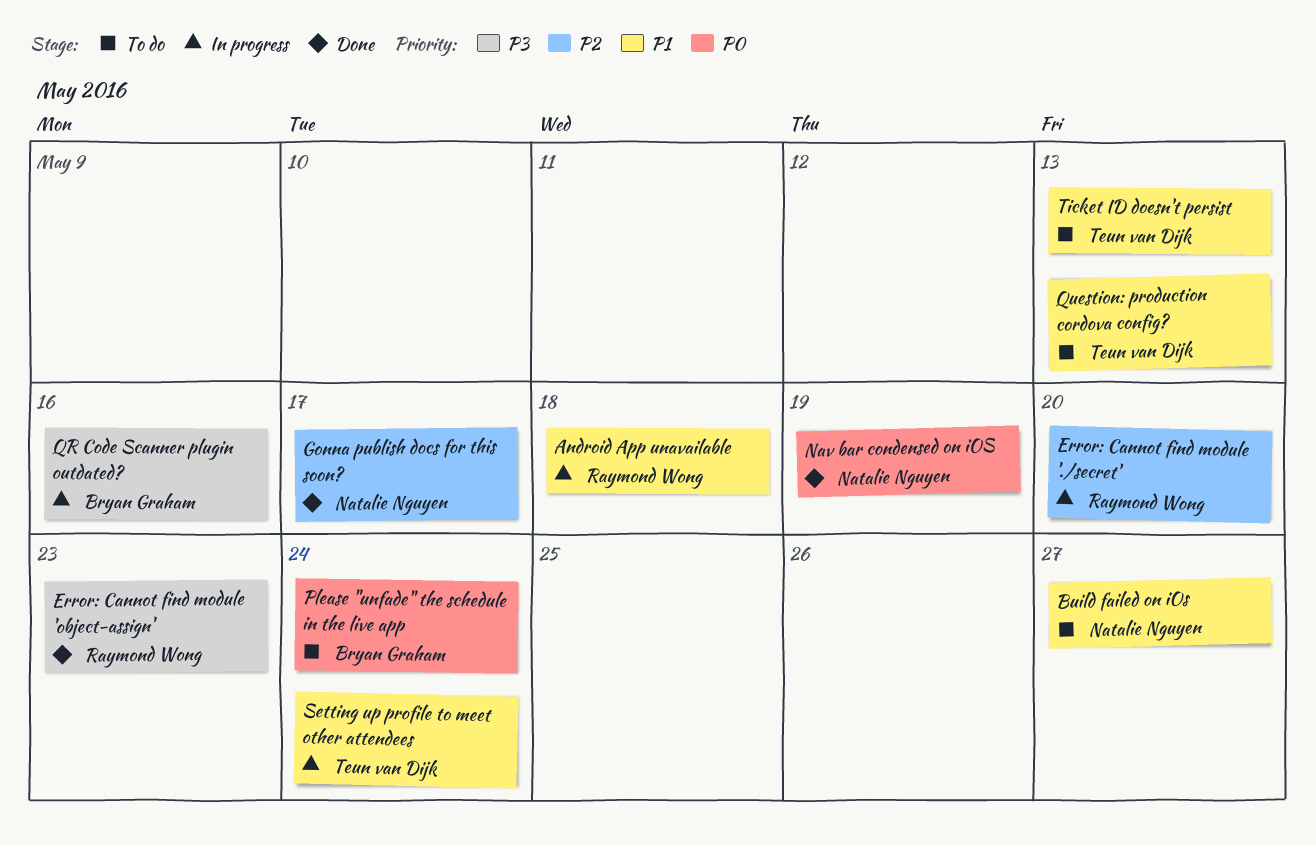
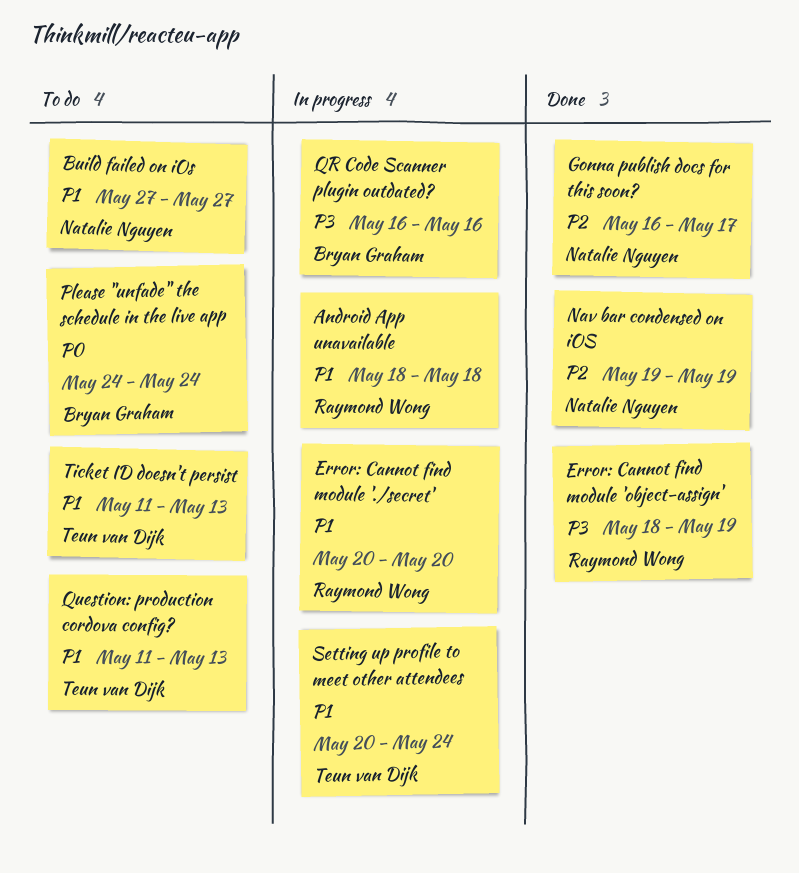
Error: Cannot find module './secret', priority: P2 -> P1
Error: Cannot find module 'object-assign', due: May 23 -> May 19
Nav bar condensed on iOS, priority: P0 -> P2

